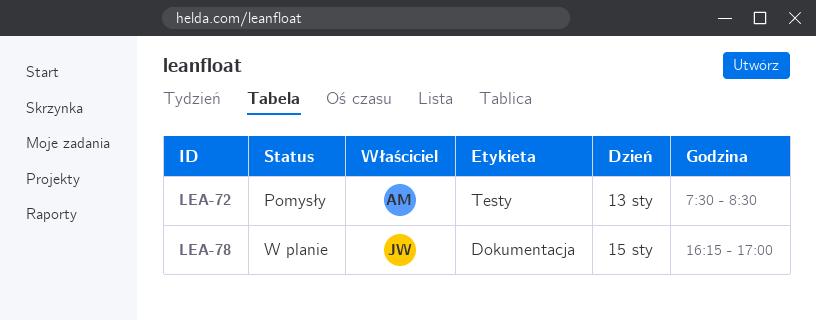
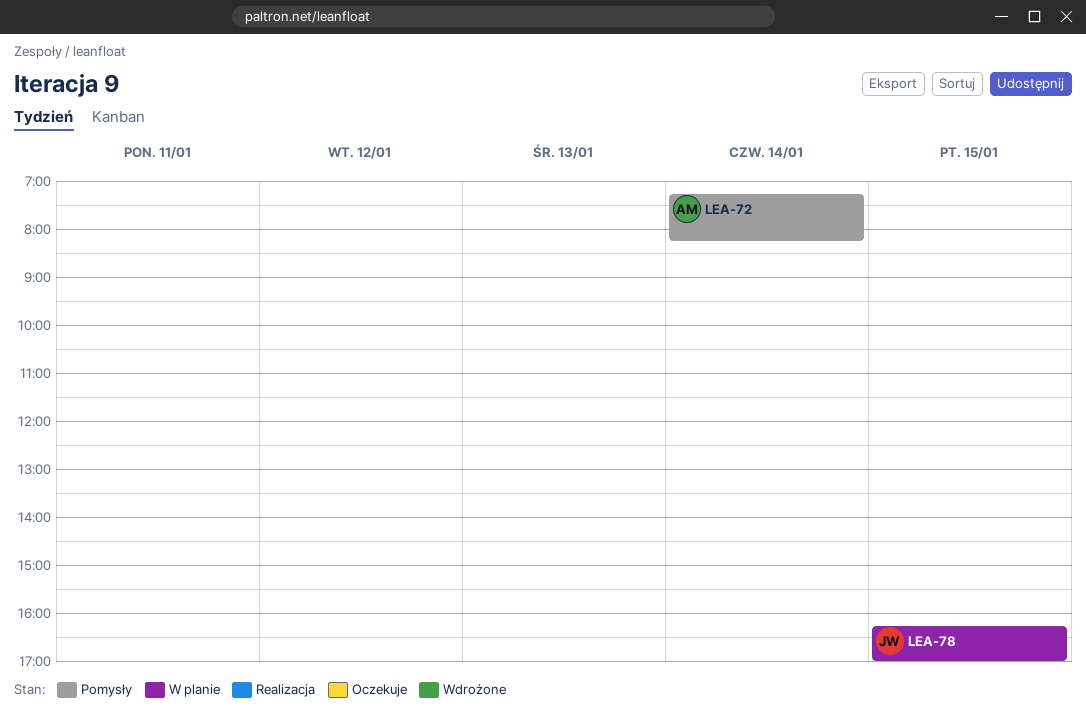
LEA-72, day: Jan 13 -> Jan 14
LEA-72, begins: 07:30 -> 07:15
LEA-72, ends: 08:30 -> 08:15

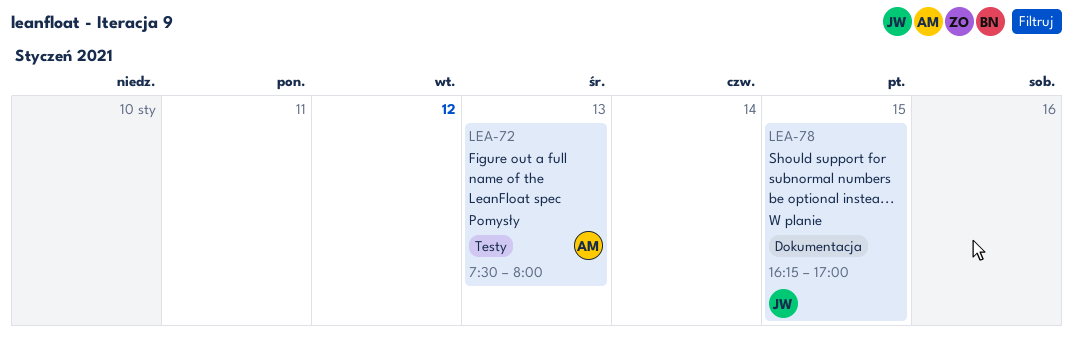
LEA-72, day: Jan 14 -> Jan 13
LEA-72, begins: 07:15 -> 07:30
LEA-72, ends: 08:15 -> 08:00

